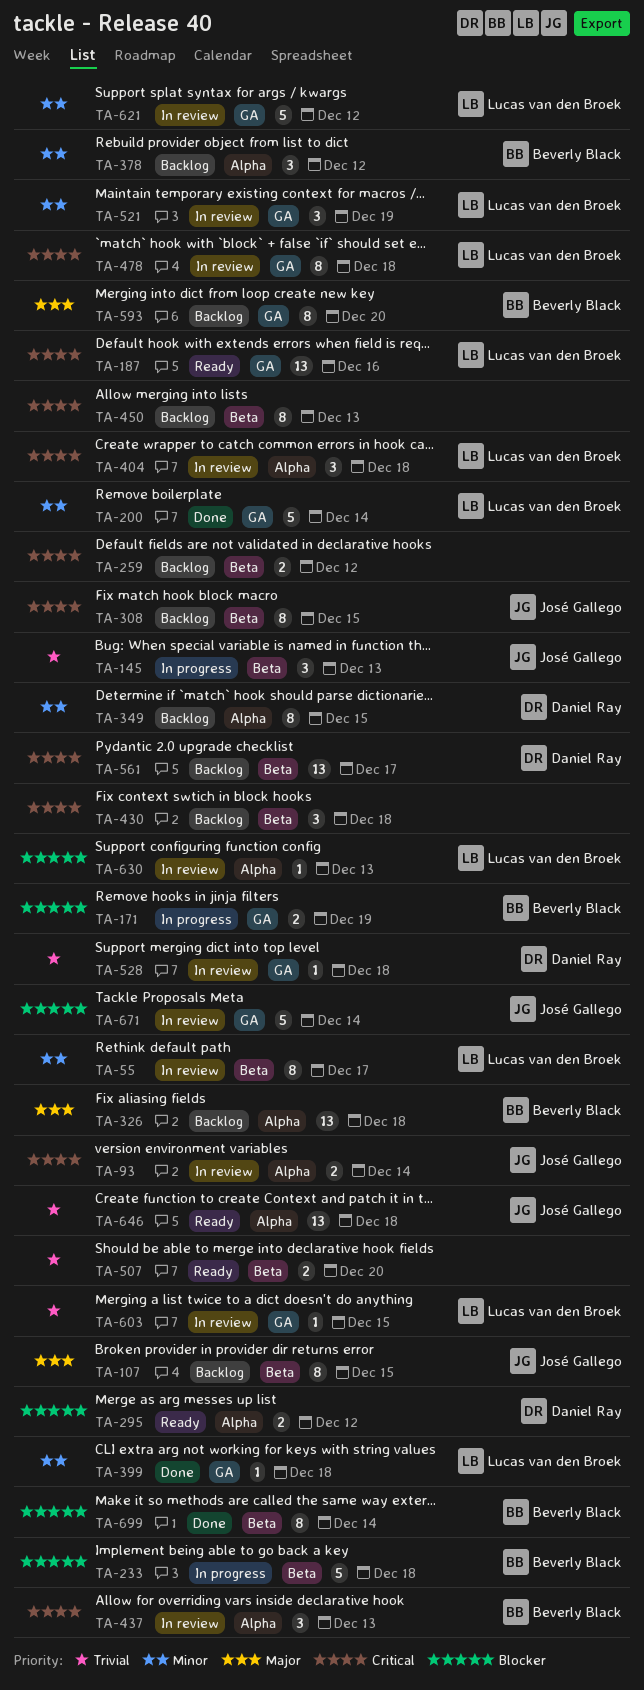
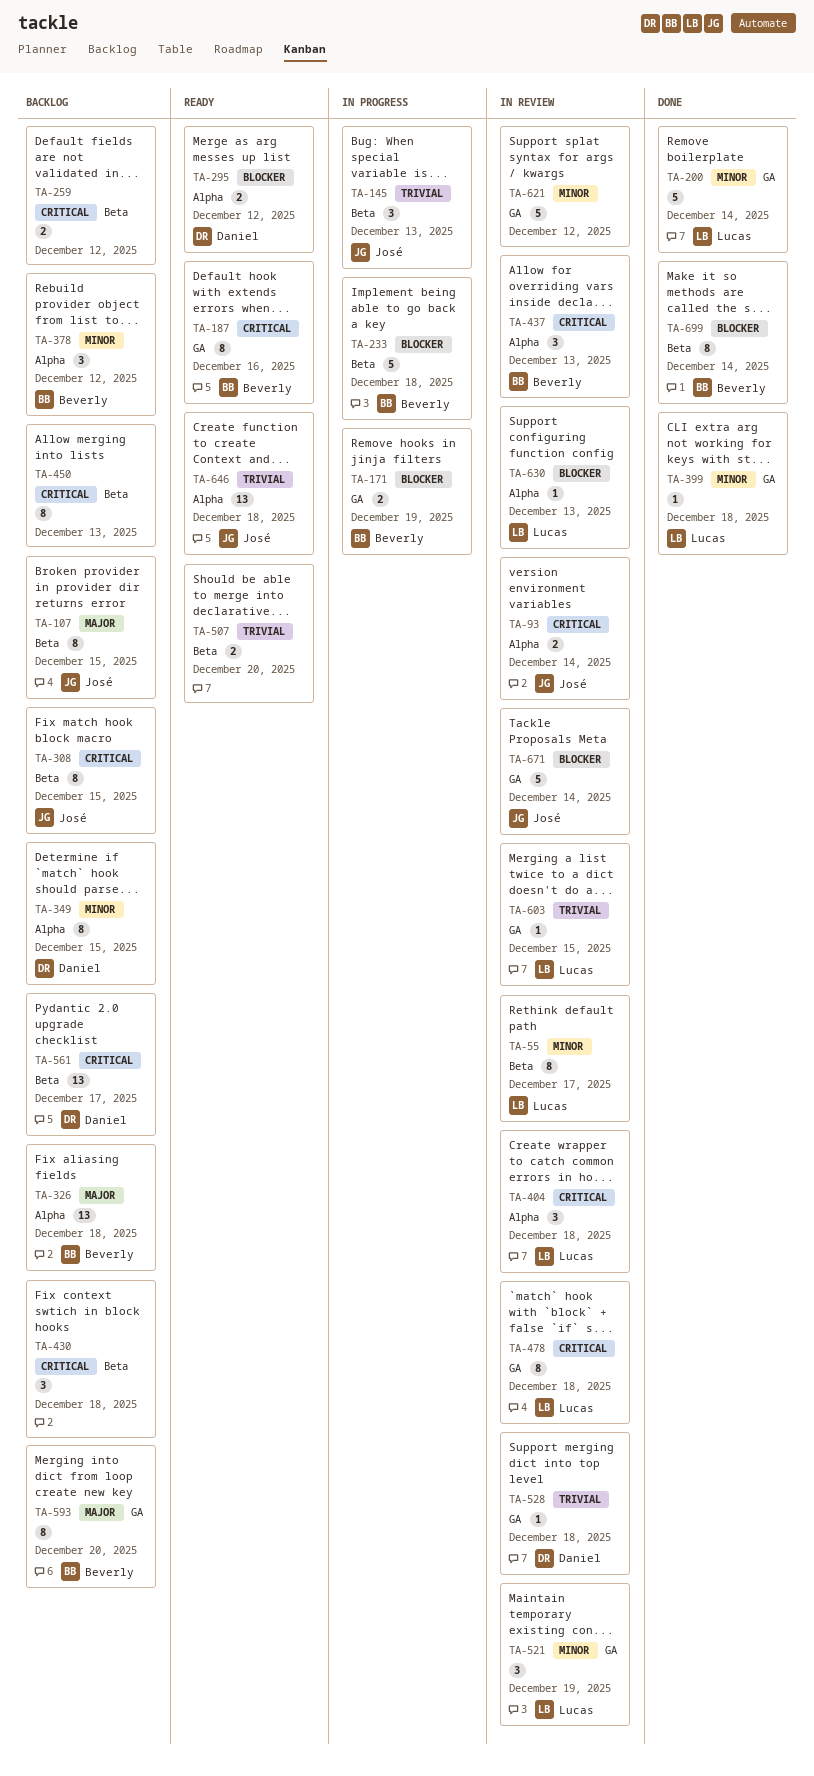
TA-187, owner: Lucas van den Broek -> Beverly Black
TA-187, estimate: 13 -> 8
TA-621, owner: Lucas van den Broek -> none

